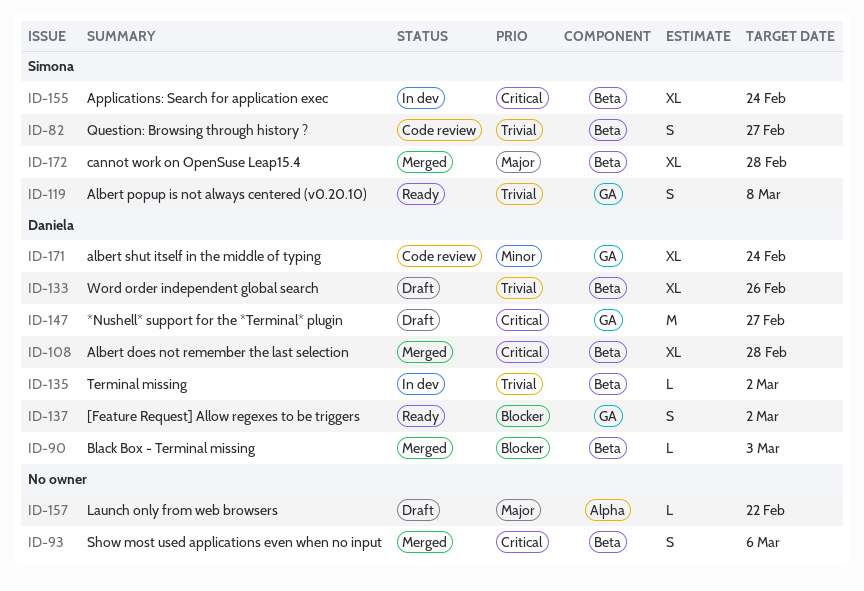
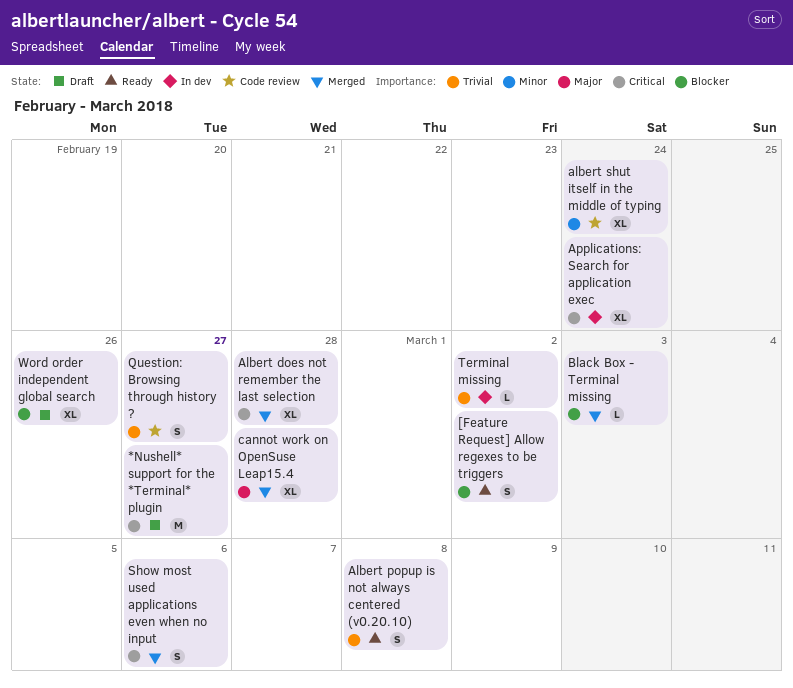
Launch only from web browsers: present -> none
Word order independent global search, priority: Trivial -> Blocker

